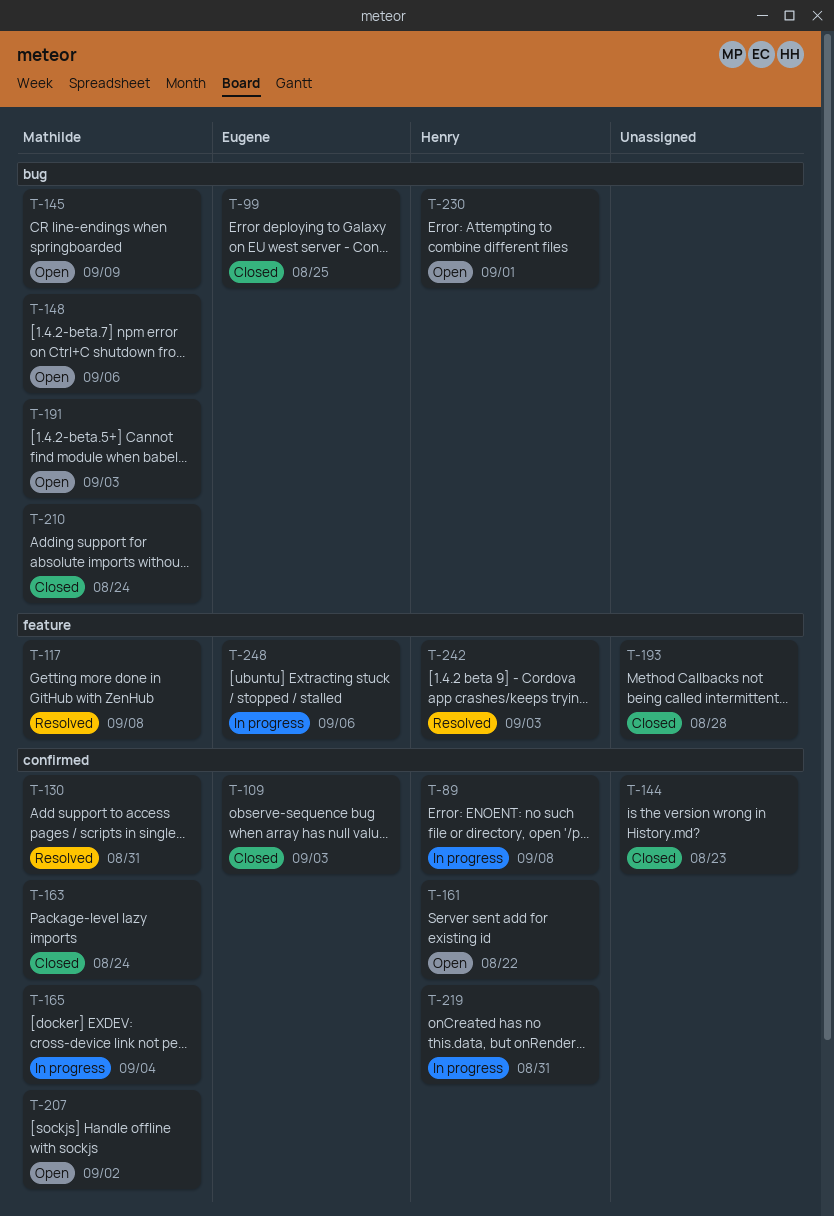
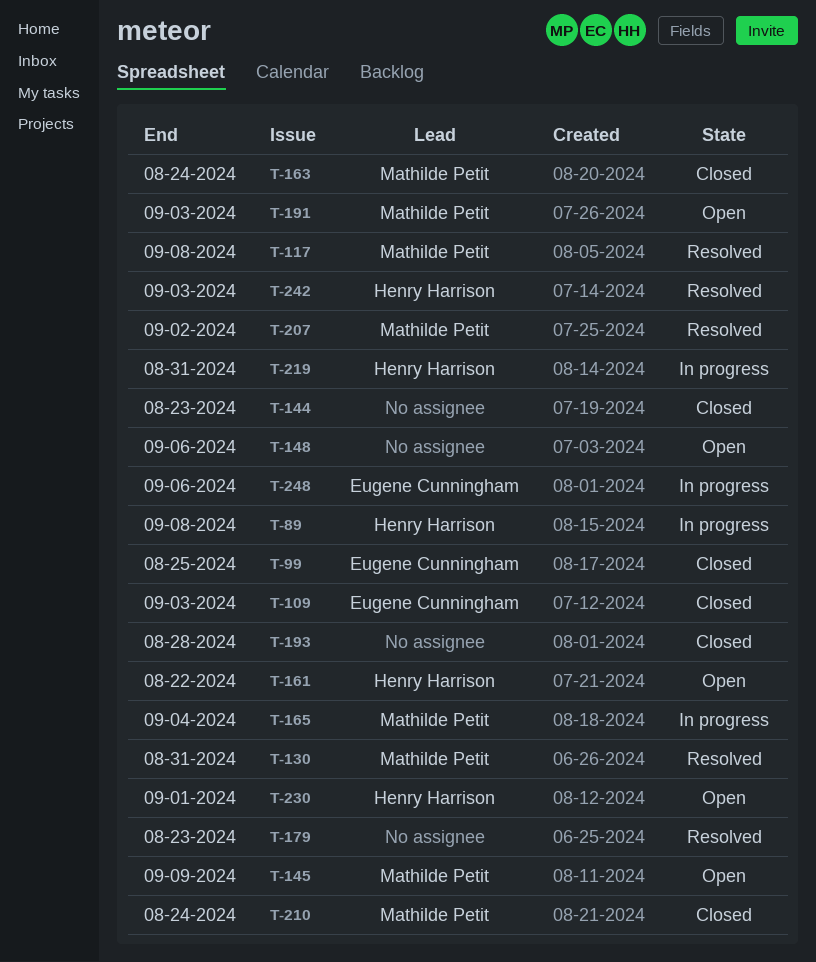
T-148, owner: Mathilde Petit -> none
T-179: none -> present
T-207, status: Open -> Resolved

